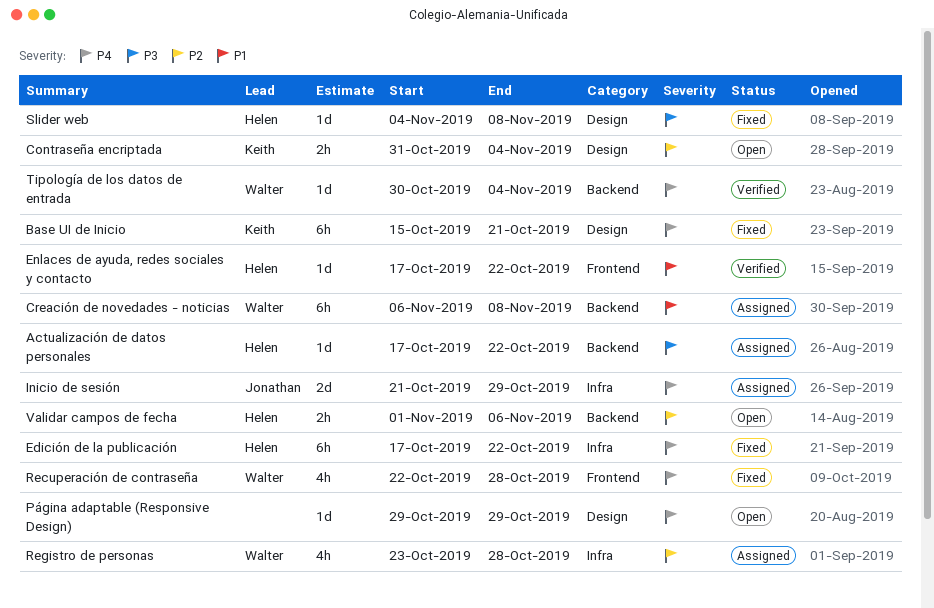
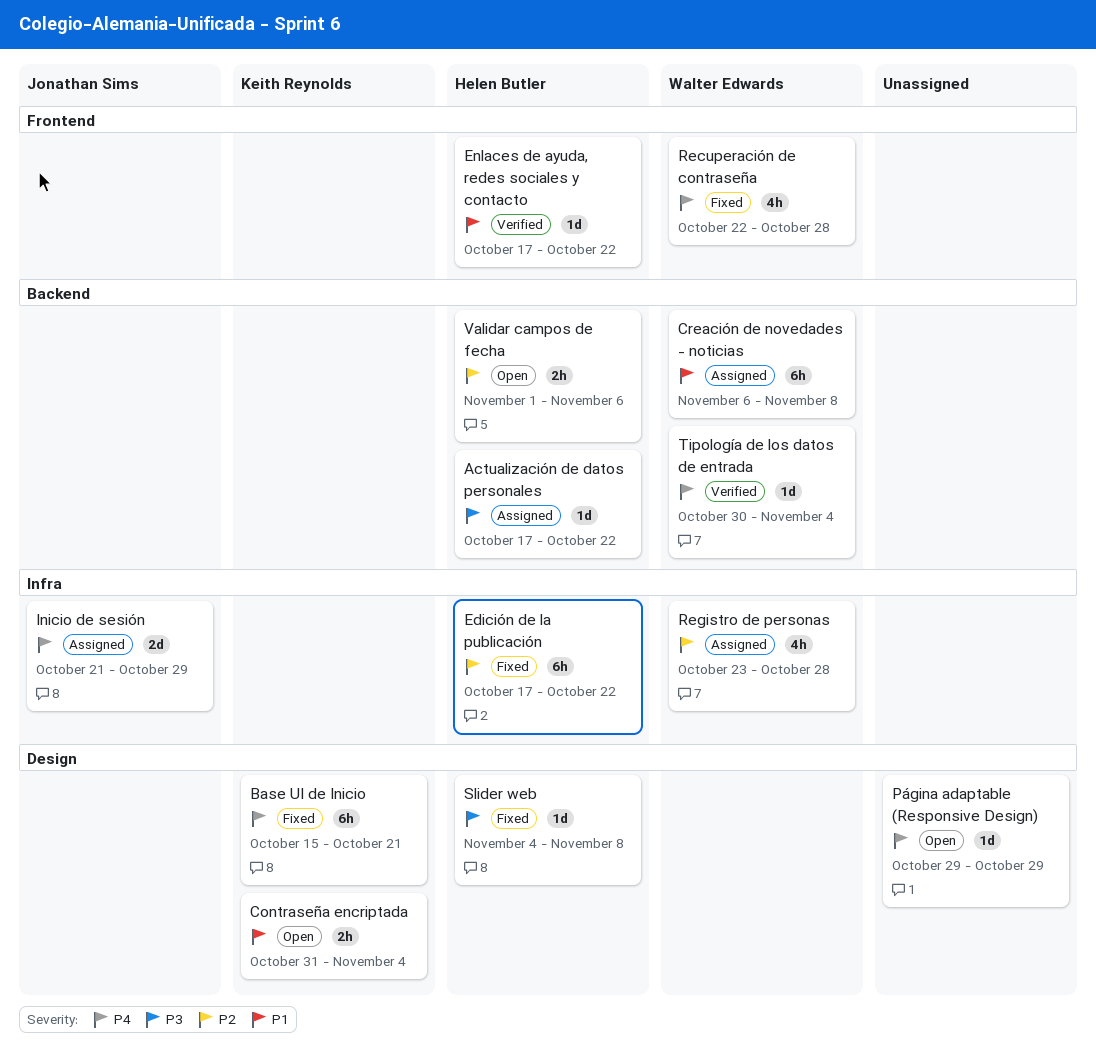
Contraseña encriptada, priority: P2 -> P1
Edición de la publicación, priority: P4 -> P2

